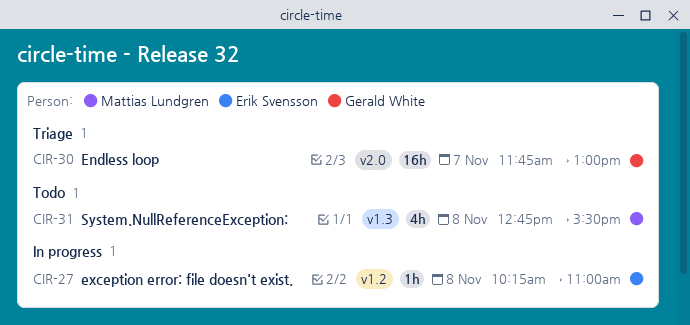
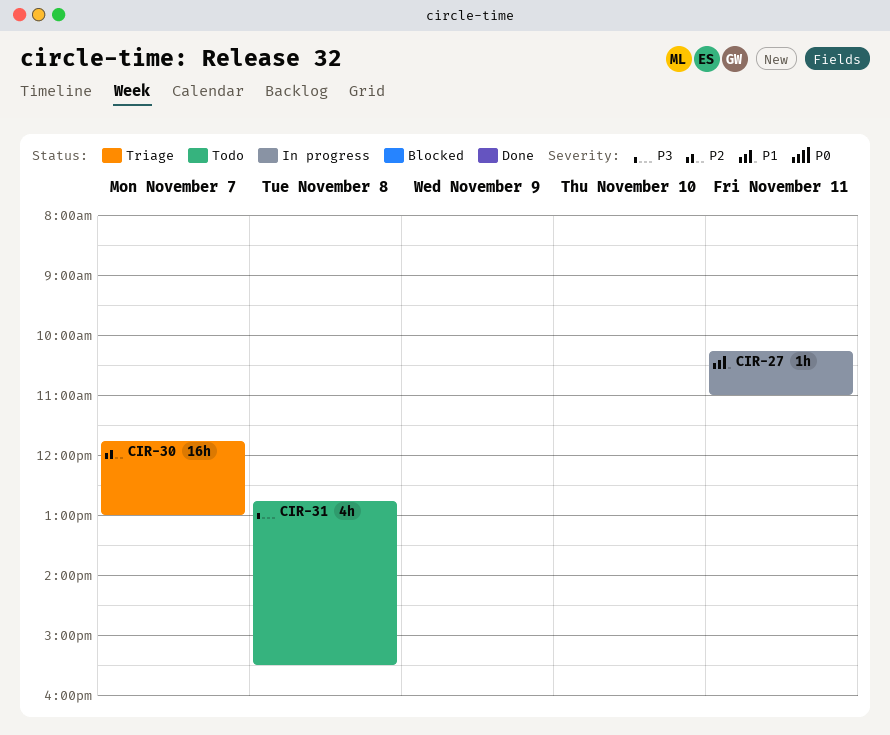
CIR-27, day: Nov 8 -> Nov 11

